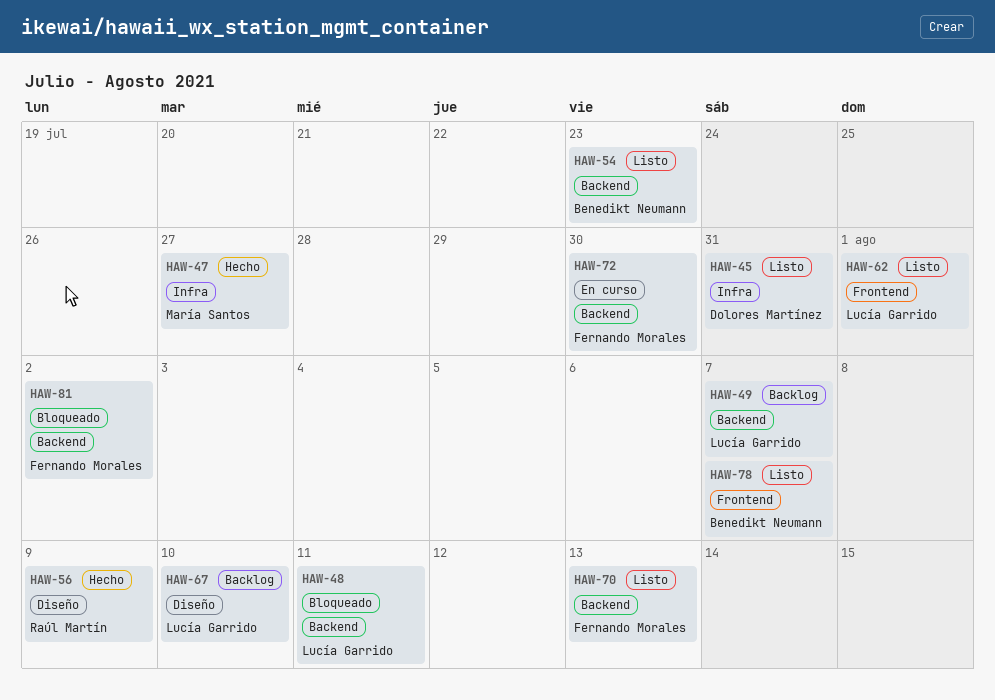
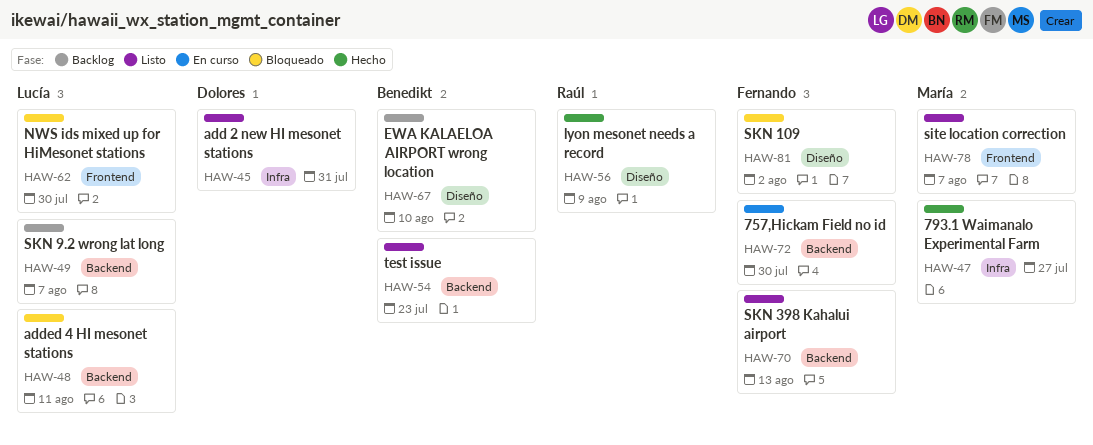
HAW-62, status: Listo -> Bloqueado
HAW-62, due: Aug 1 -> Jul 30
HAW-67, owner: Lucía Garrido -> Benedikt Neumann
HAW-78, owner: Benedikt Neumann -> María Santos
HAW-81, label: Backend -> Diseño

